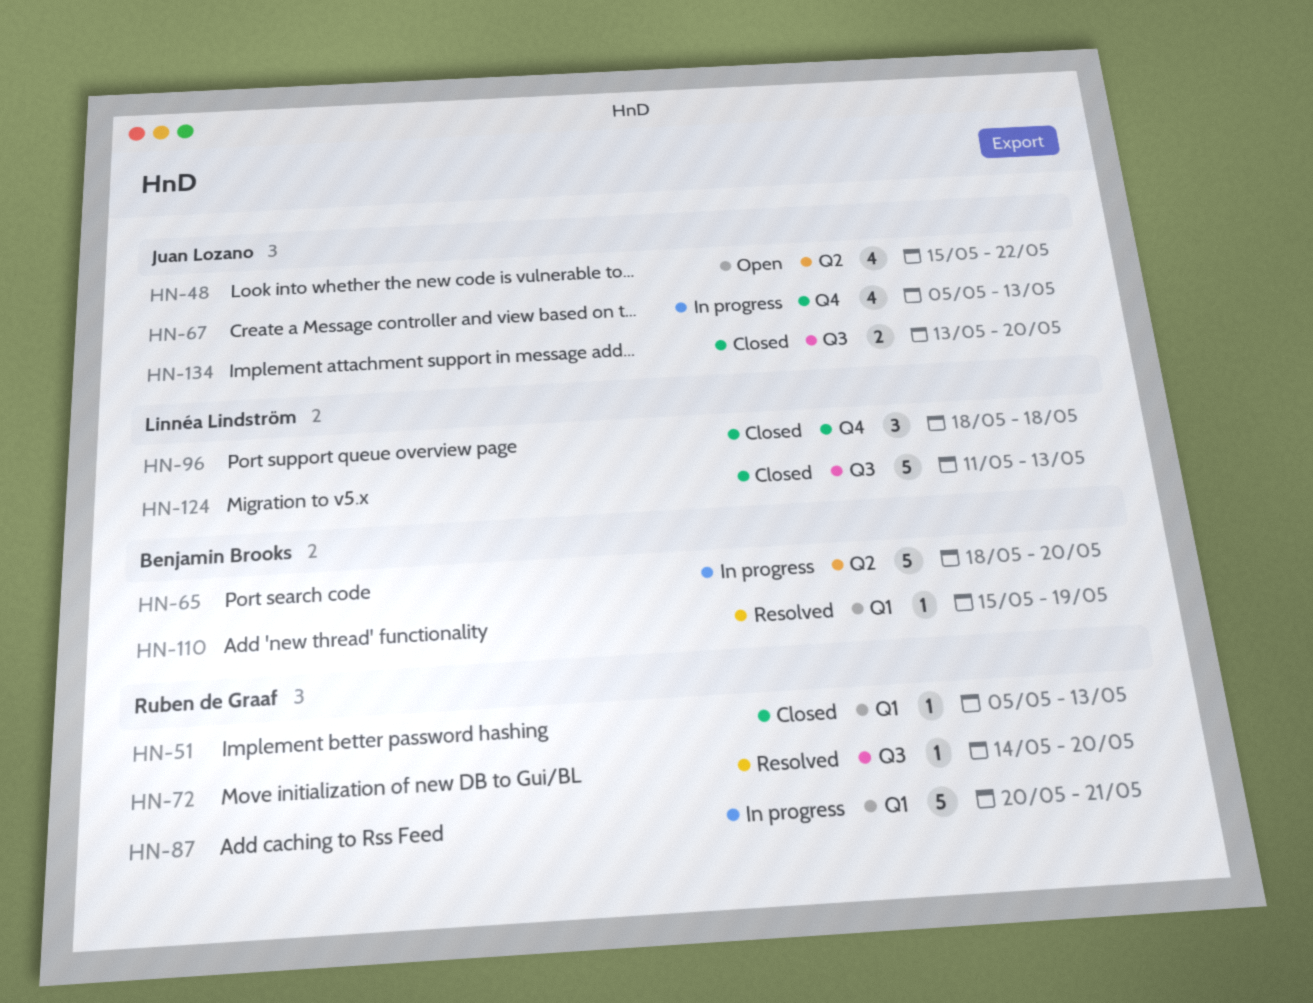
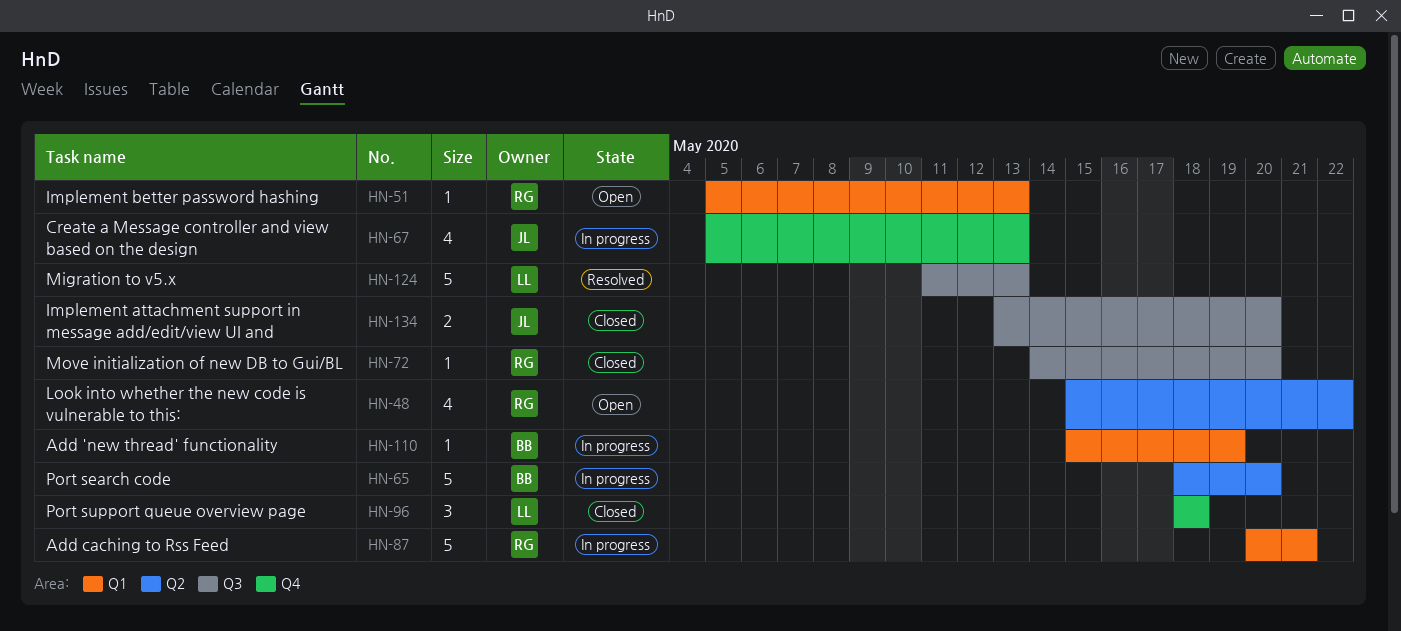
HN-48, owner: Juan Lozano -> Ruben de Graaf
HN-51, status: Closed -> Open
HN-72, status: Resolved -> Closed
HN-110, status: Resolved -> In progress
HN-124, status: Closed -> Resolved

